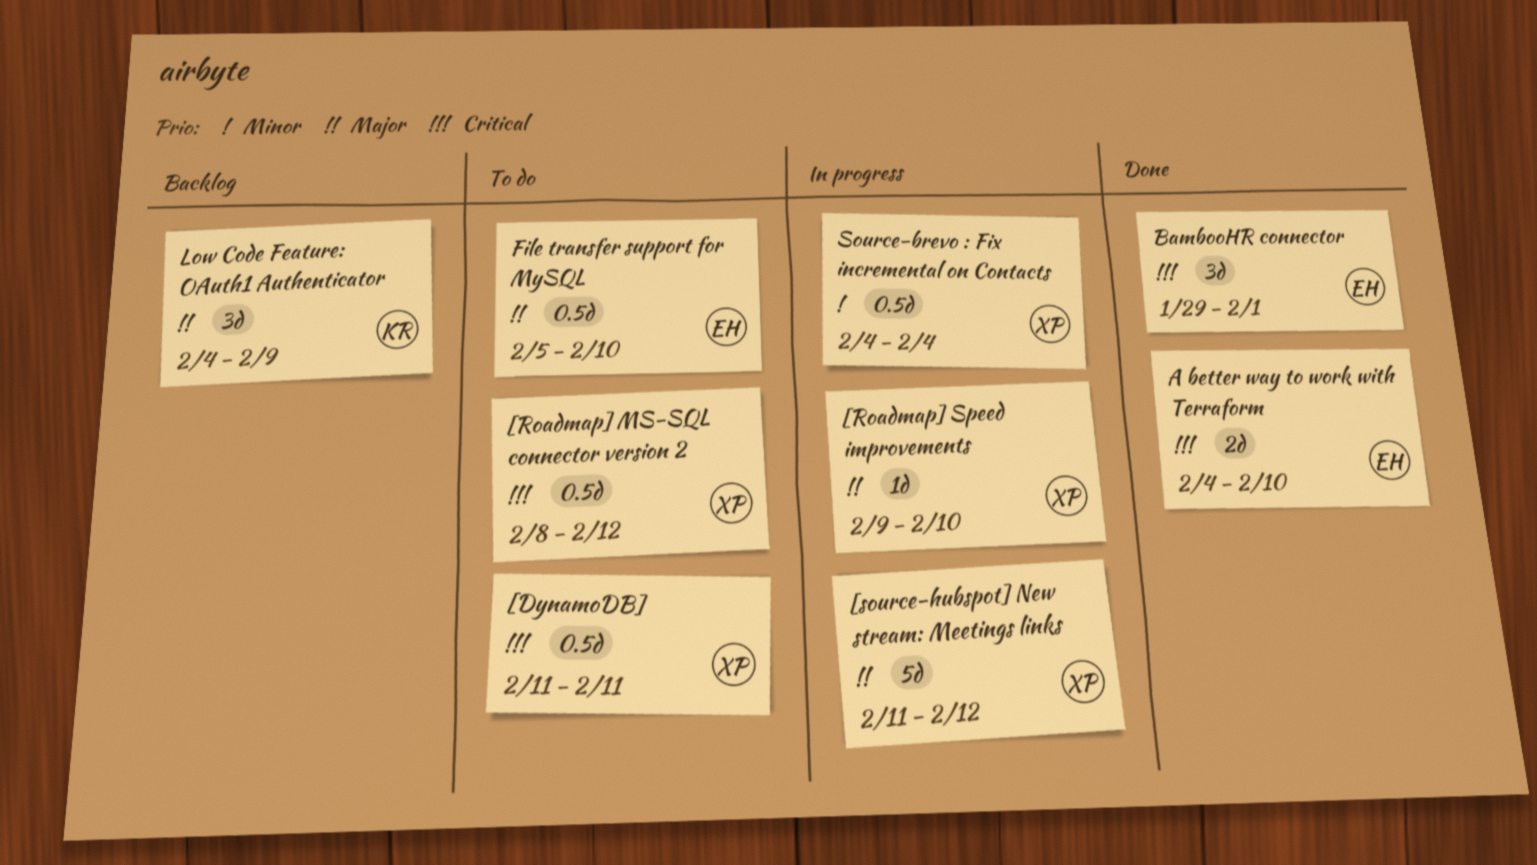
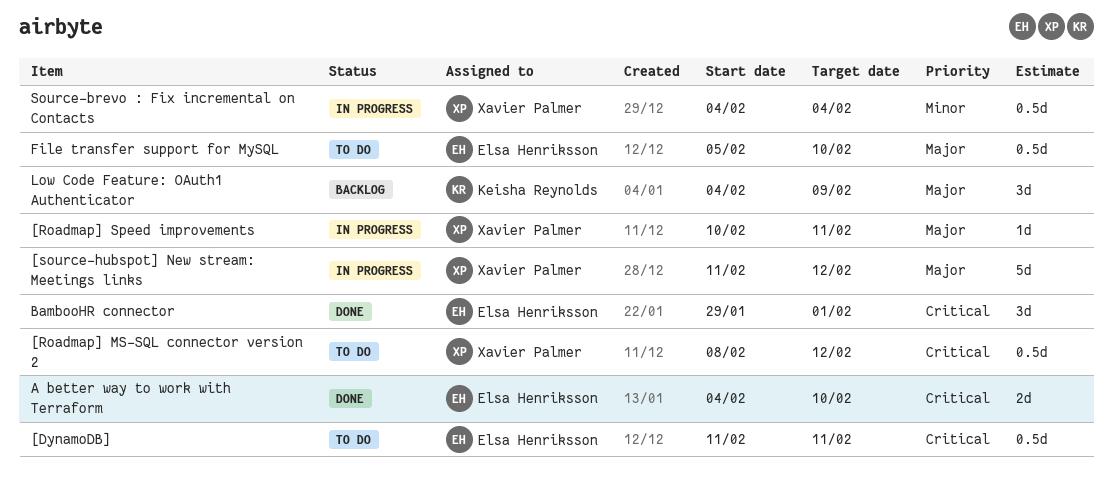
[DynamoDB], owner: Xavier Palmer -> Elsa Henriksson
[Roadmap] Speed improvements, start: Feb 9 -> Feb 10
[Roadmap] Speed improvements, due: Feb 10 -> Feb 11

